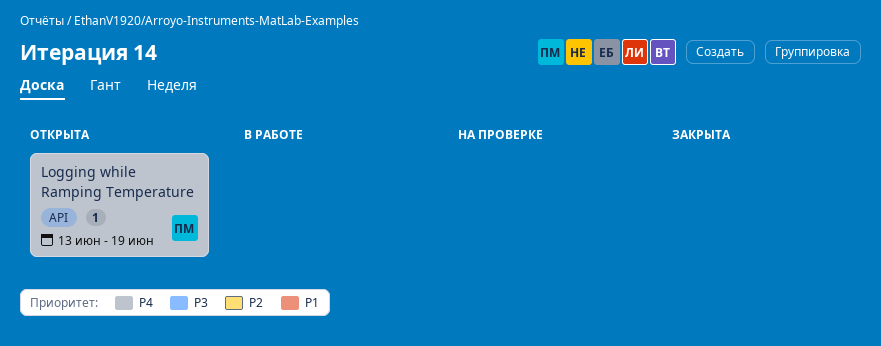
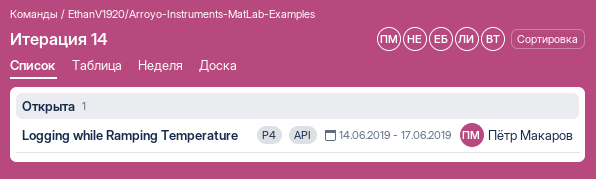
Logging while Ramping Temperature, start: Jun 13 -> Jun 14
Logging while Ramping Temperature, due: Jun 19 -> Jun 17

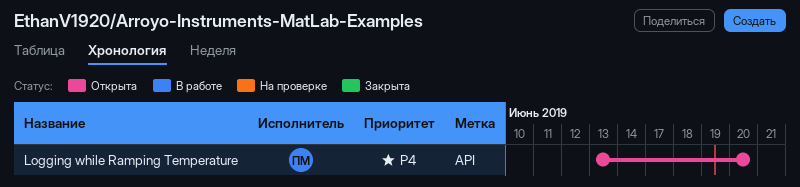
Logging while Ramping Temperature, start: Jun 14 -> Jun 13
Logging while Ramping Temperature, due: Jun 17 -> Jun 20

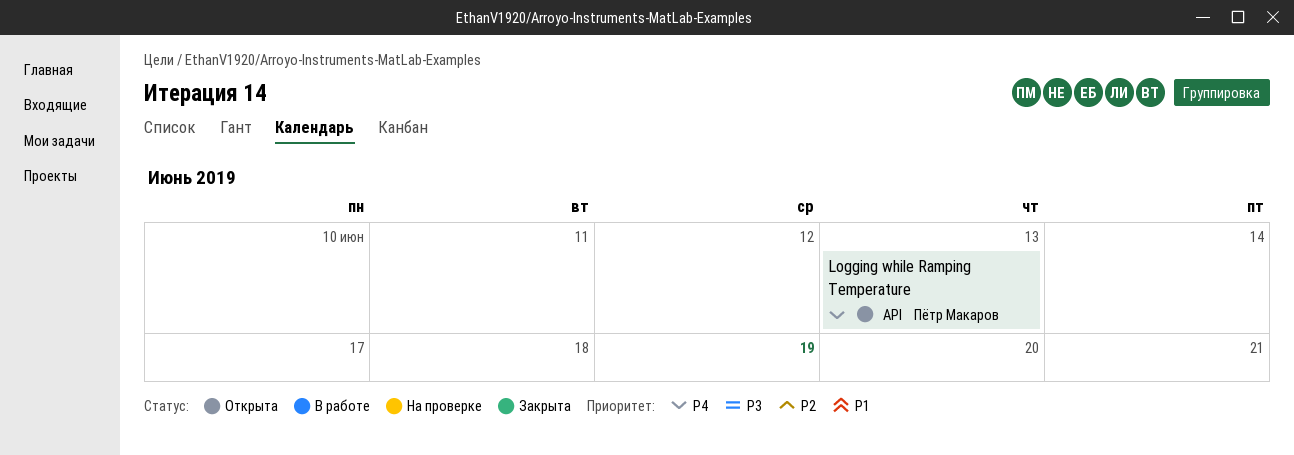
Logging while Ramping Temperature, due: Jun 20 -> Jun 13

